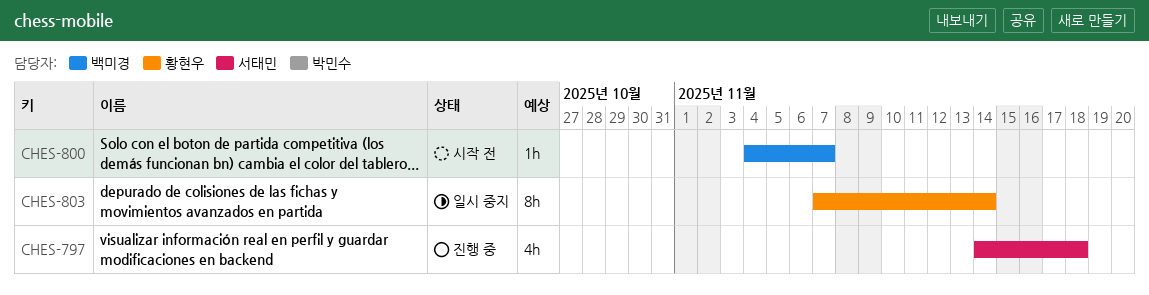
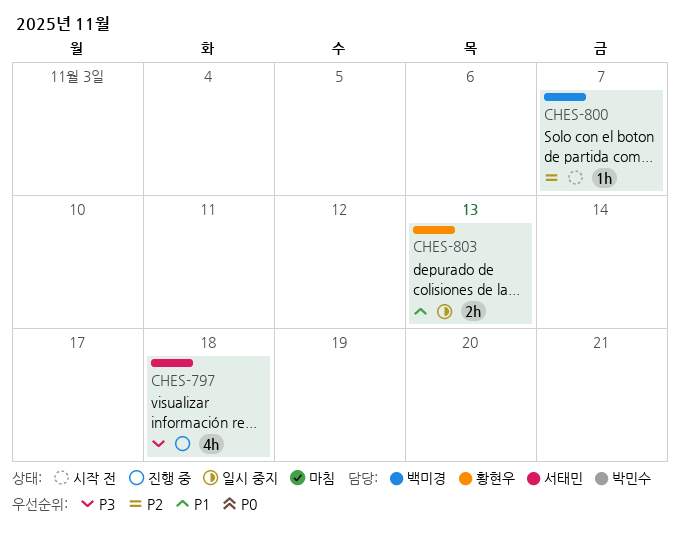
CHES-803, estimate: 8h -> 2h
CHES-803, due: Nov 14 -> Nov 13

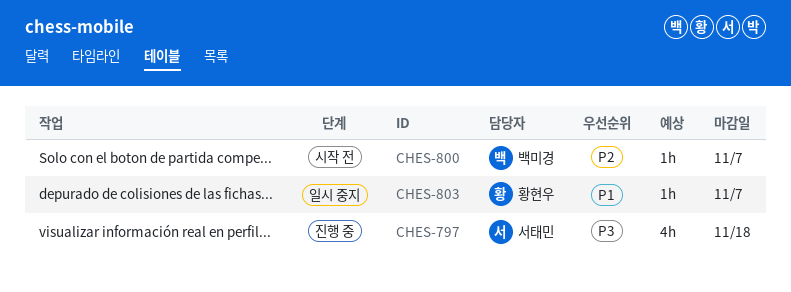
CHES-803, estimate: 2h -> 1h
CHES-803, due: Nov 13 -> Nov 7

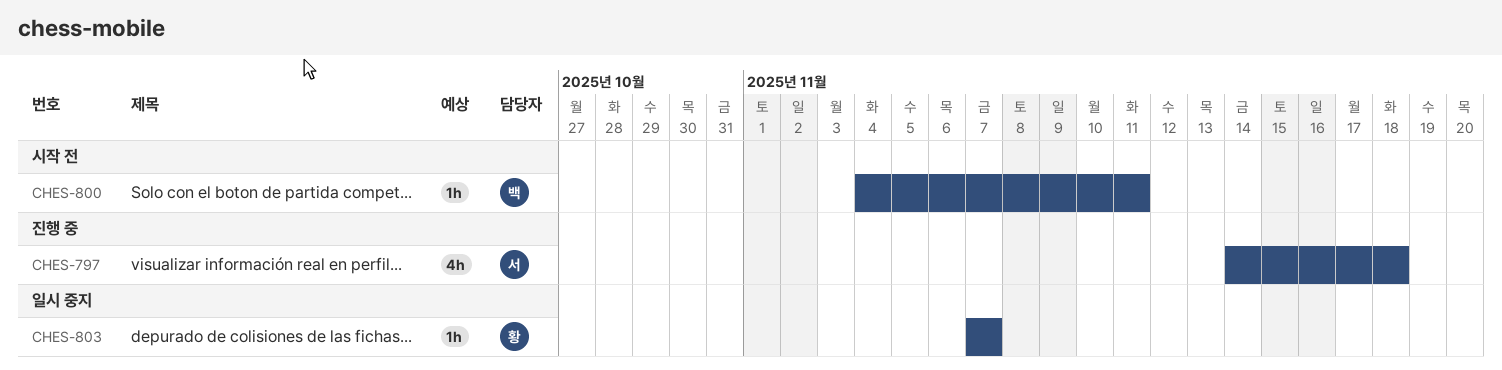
CHES-800, due: Nov 7 -> Nov 11

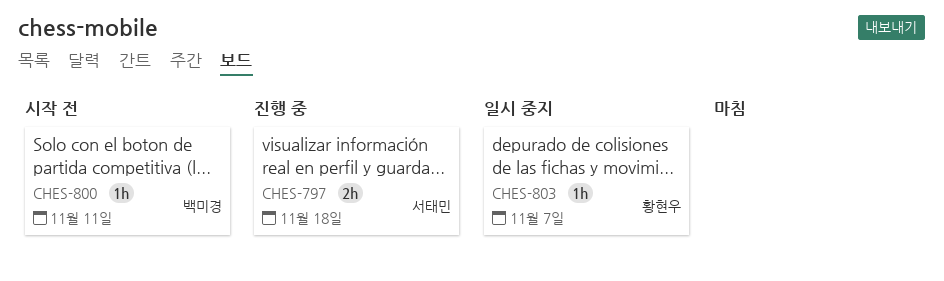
CHES-797, estimate: 4h -> 2h

